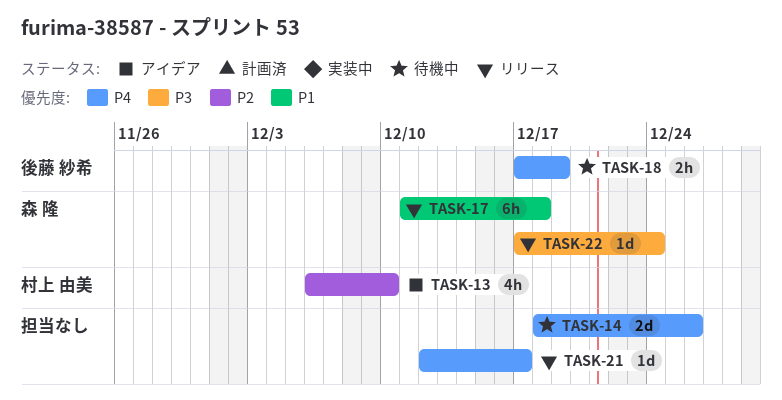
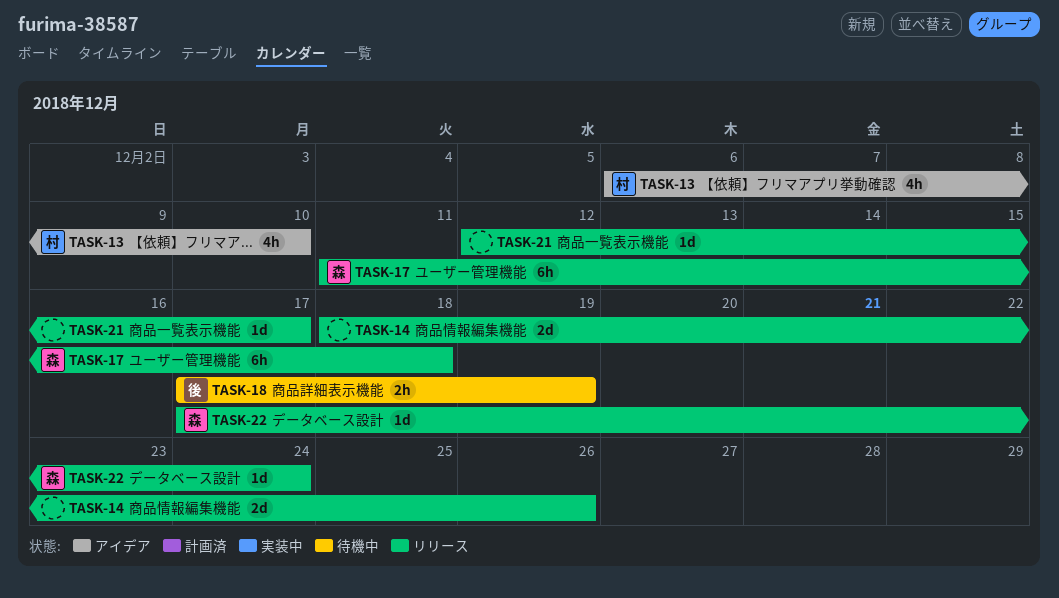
TASK-14, status: 待機中 -> リリース

